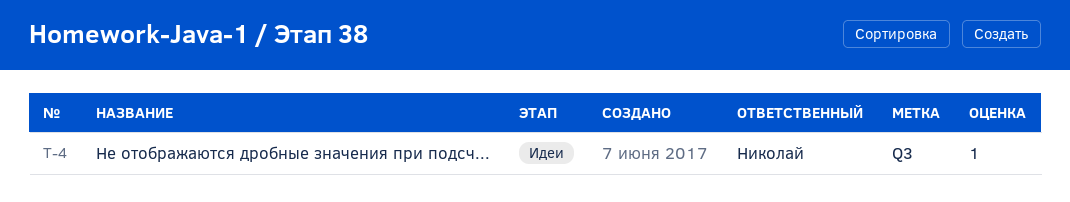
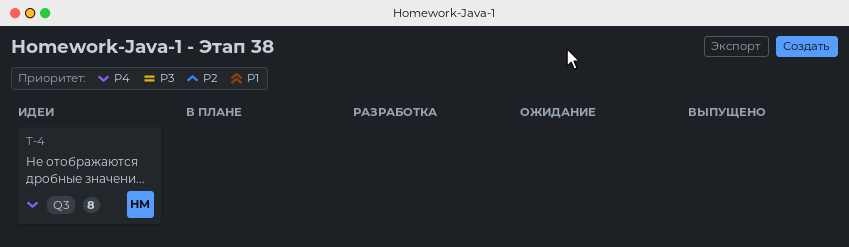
T-4, estimate: 1 -> 8

